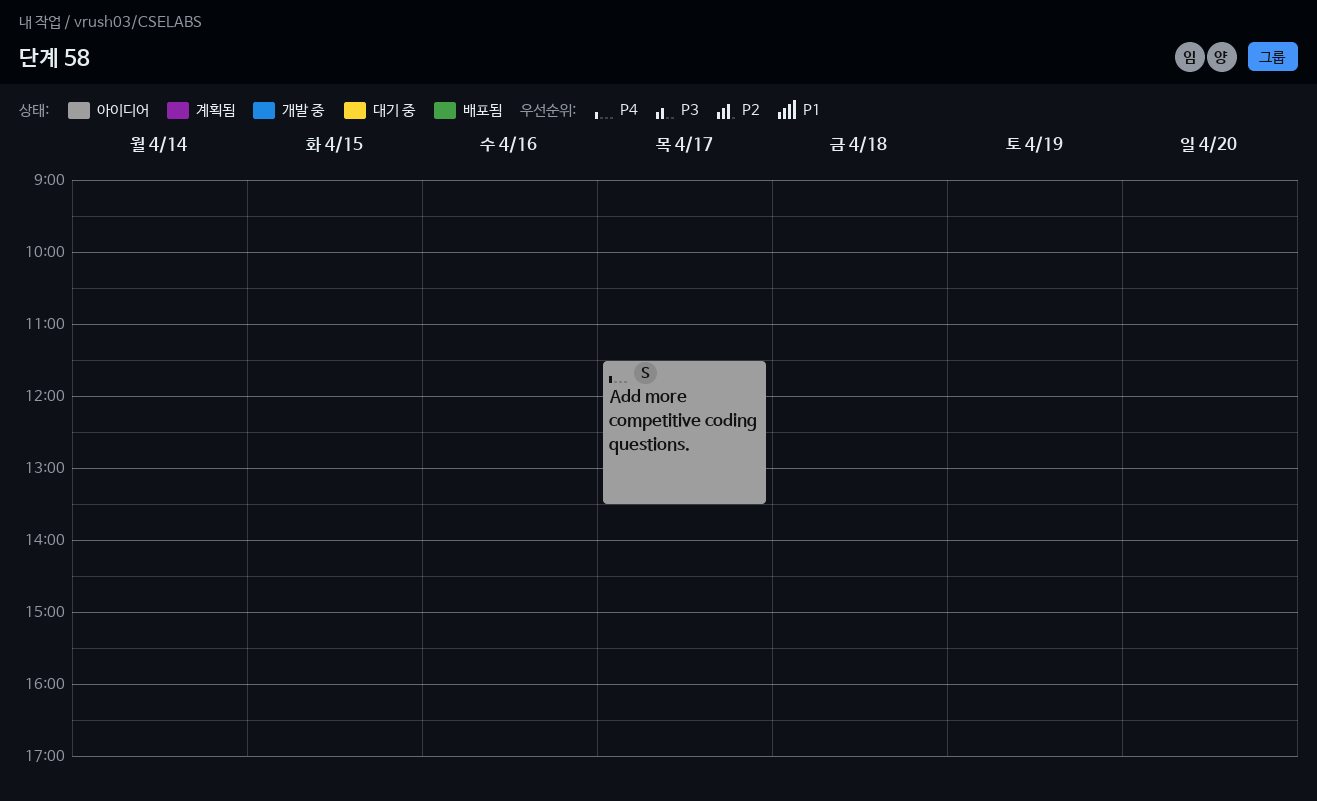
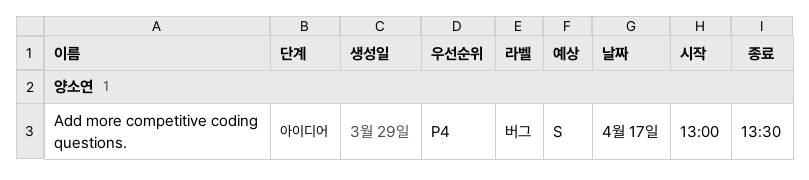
Add more competitive coding questions., begins: 11:30 -> 13:00

